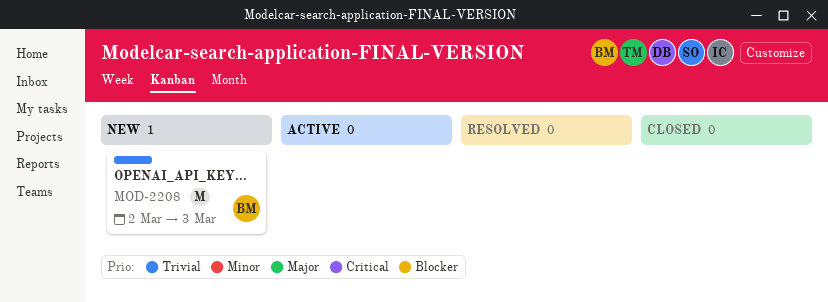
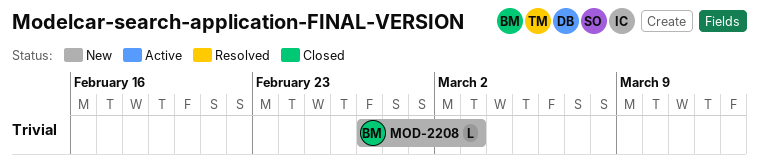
MOD-2208, estimate: M -> L
MOD-2208, start: Mar 2 -> Feb 27

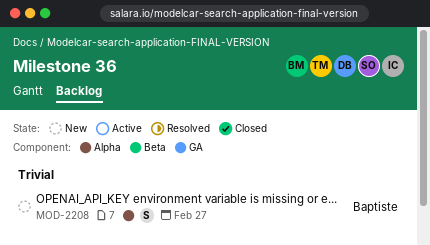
MOD-2208, estimate: L -> S
MOD-2208, due: Mar 3 -> Feb 27

